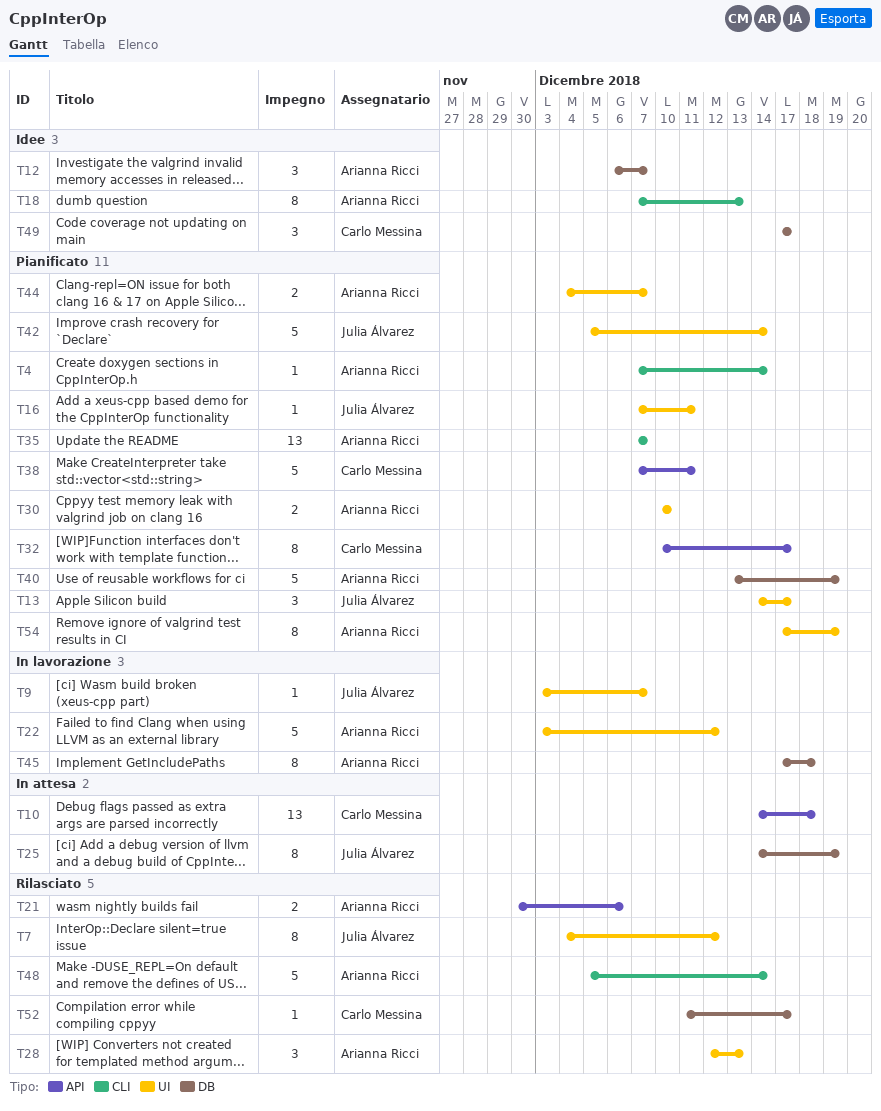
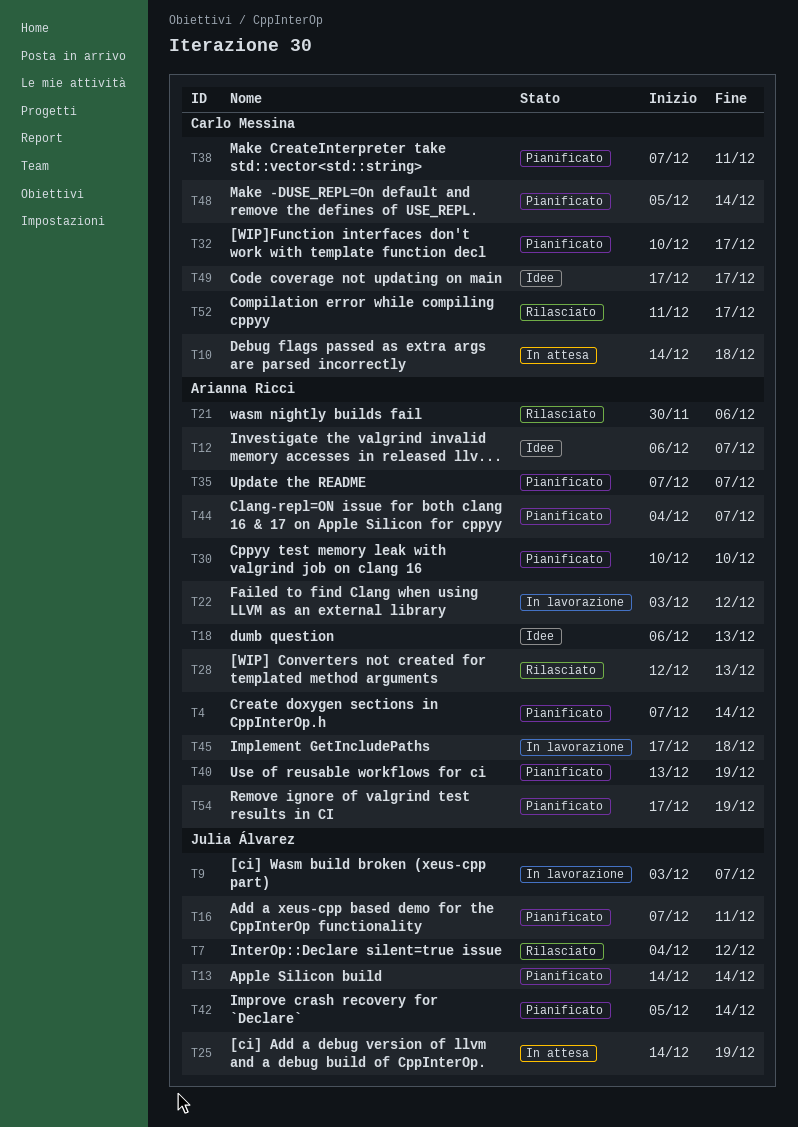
T13, due: Dec 17 -> Dec 14
T18, start: Dec 7 -> Dec 6
T48, status: Rilasciato -> Pianificato
T48, owner: Arianna Ricci -> Carlo Messina

